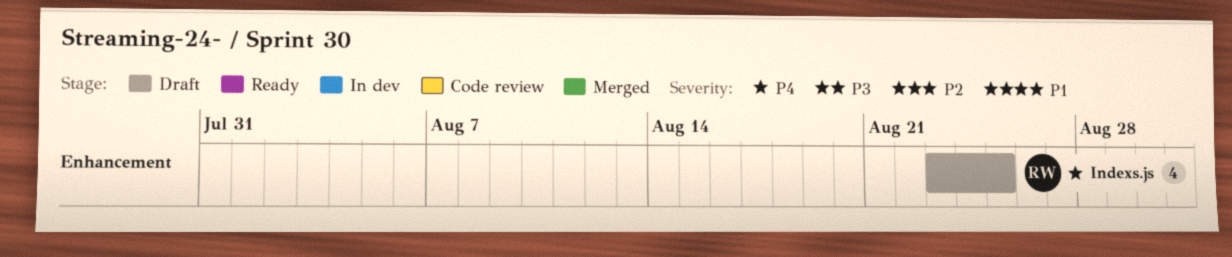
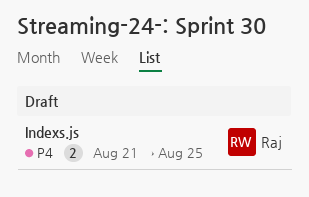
Indexs.js, estimate: 4 -> 2
Indexs.js, start: Aug 23 -> Aug 21

